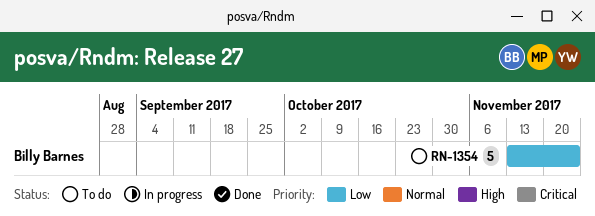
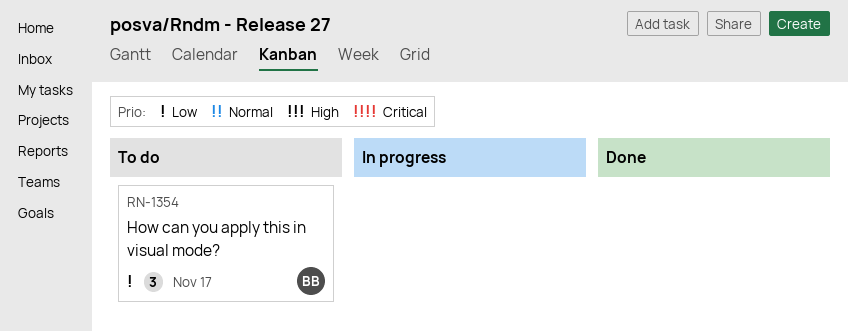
RN-1354, estimate: 5 -> 3
RN-1354, due: Nov 24 -> Nov 17

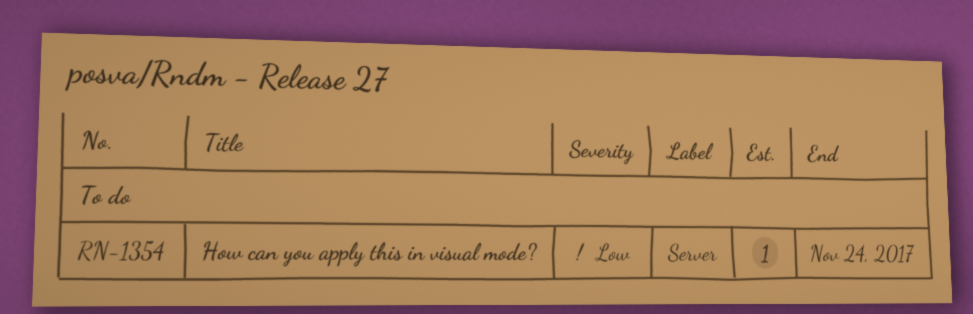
RN-1354, estimate: 3 -> 1
RN-1354, due: Nov 17 -> Nov 24

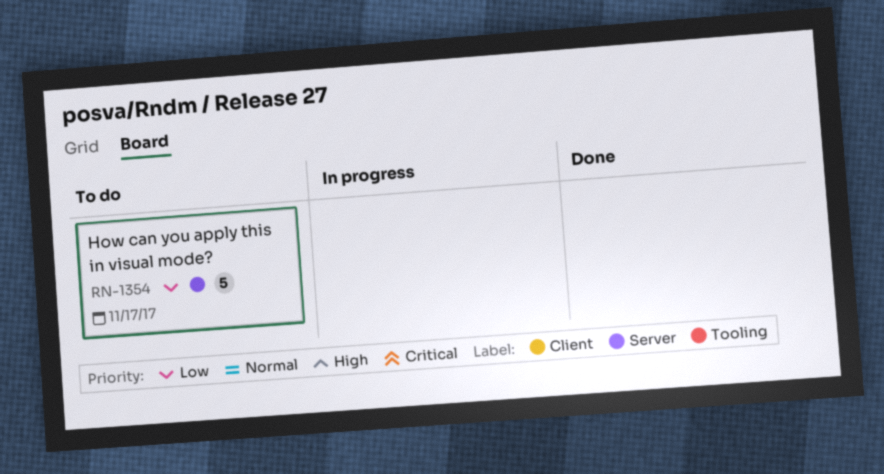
RN-1354, estimate: 1 -> 5
RN-1354, due: Nov 24 -> Nov 17

